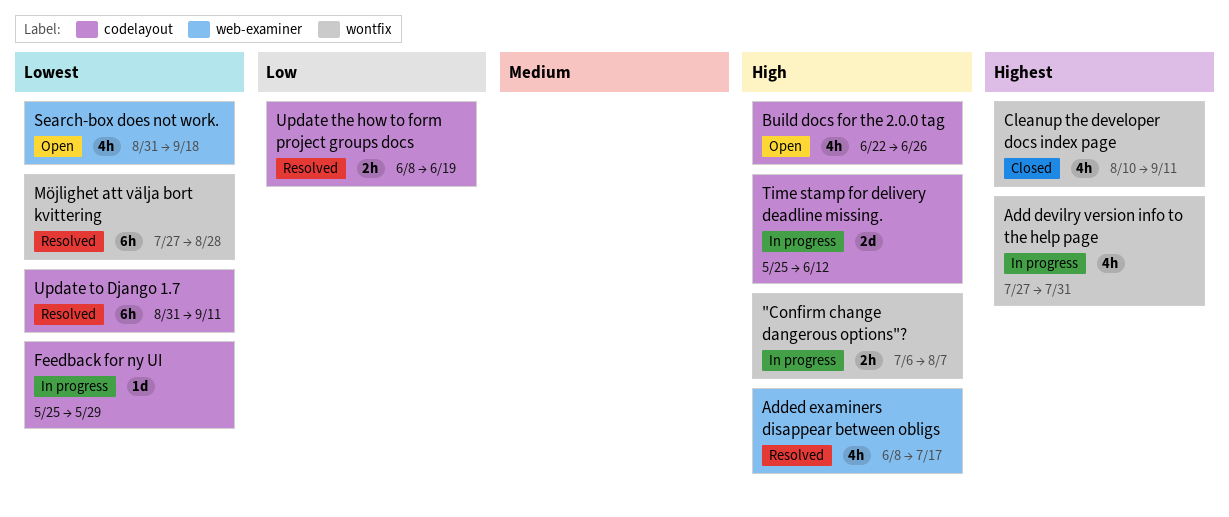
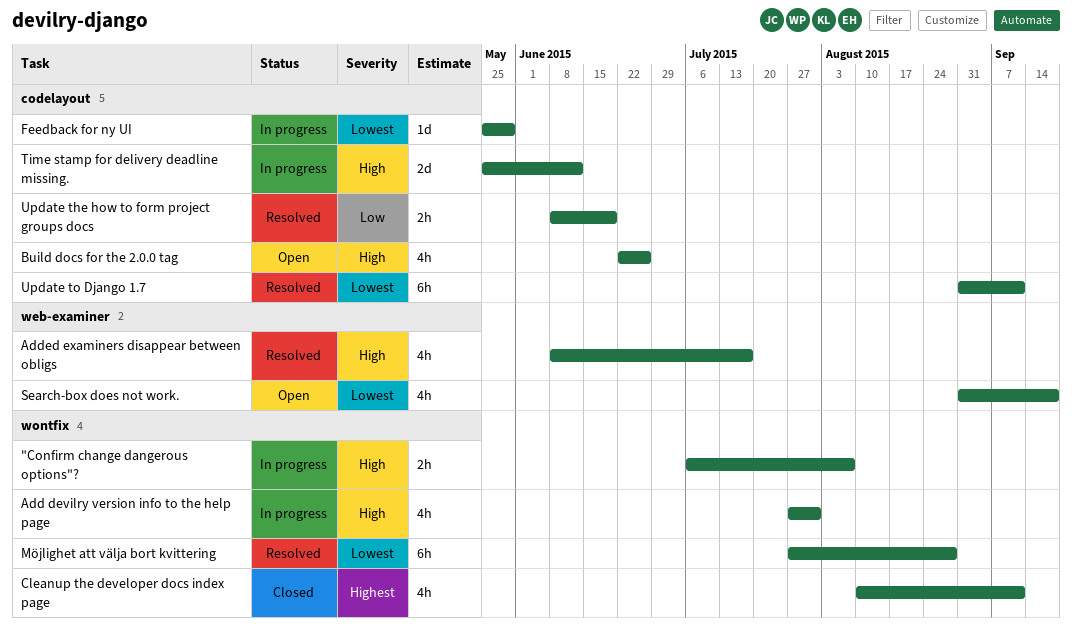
Add devilry version info to the help page, priority: Highest -> High

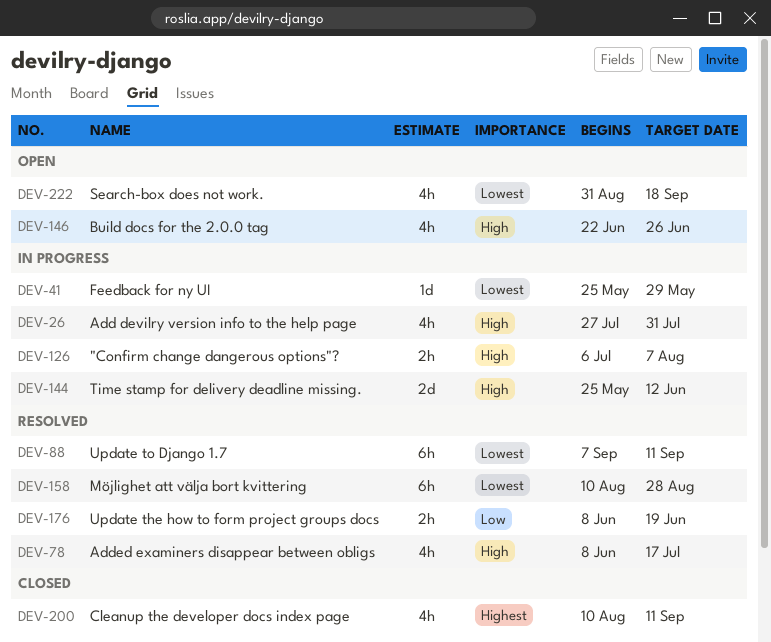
Möjlighet att välja bort kvittering, start: Jul 27 -> Aug 10
Update to Django 1.7, start: Aug 31 -> Sep 7

